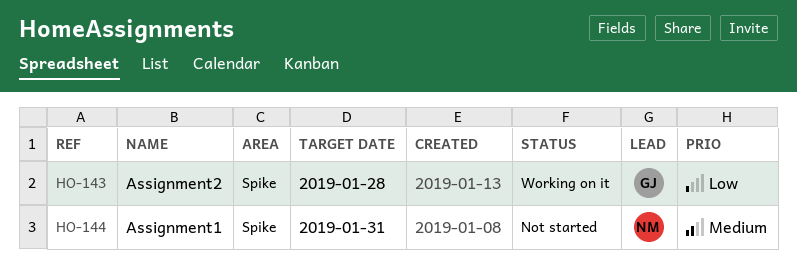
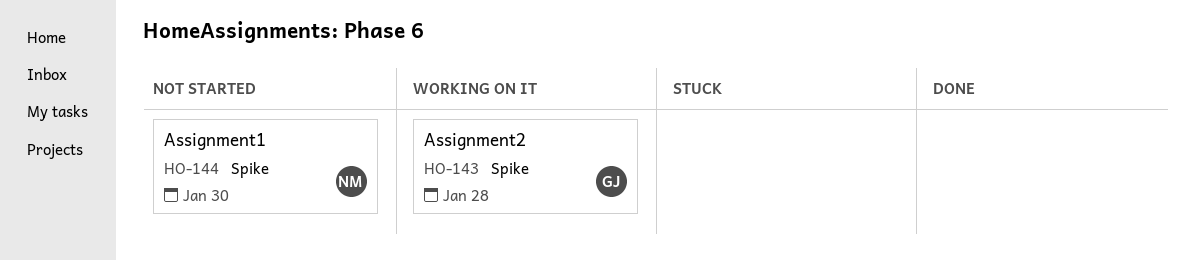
HO-144, due: Jan 31 -> Jan 30

